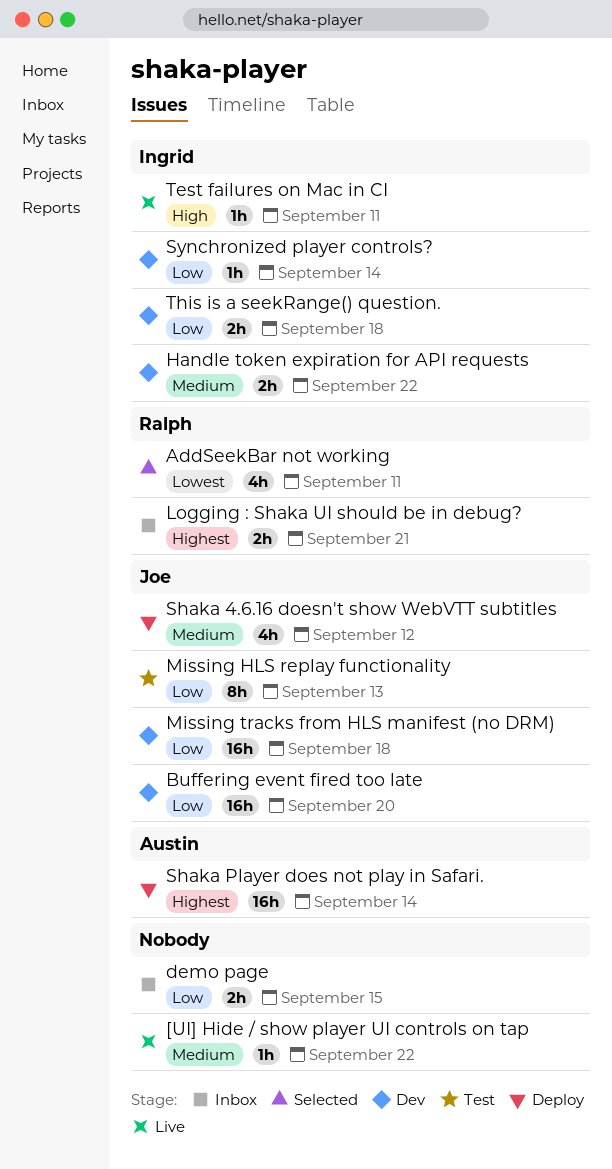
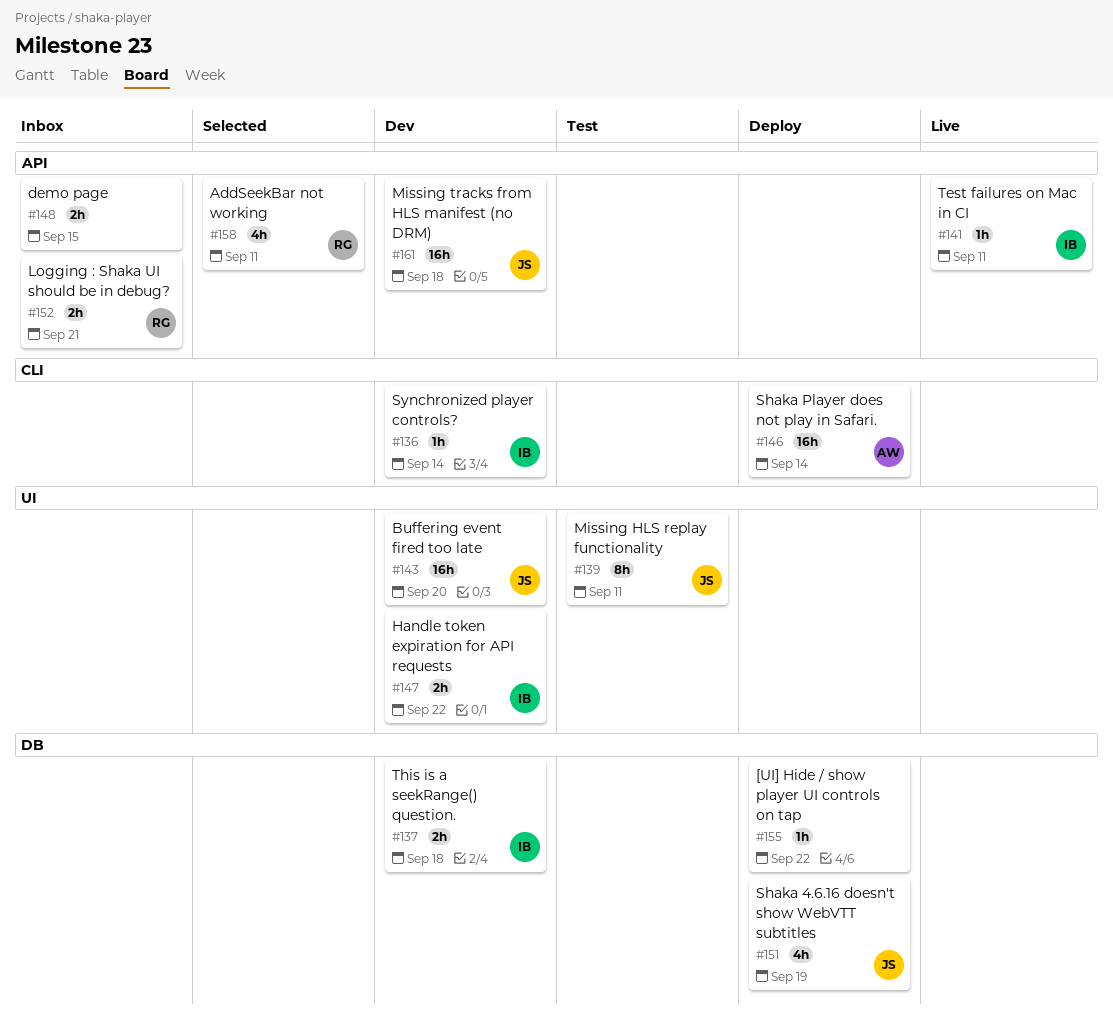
[UI] Hide / show player UI controls on tap, status: Live -> Deploy
Missing HLS replay functionality, due: Sep 13 -> Sep 11
Shaka 4.6.16 doesn't show WebVTT subtitles, due: Sep 12 -> Sep 19

